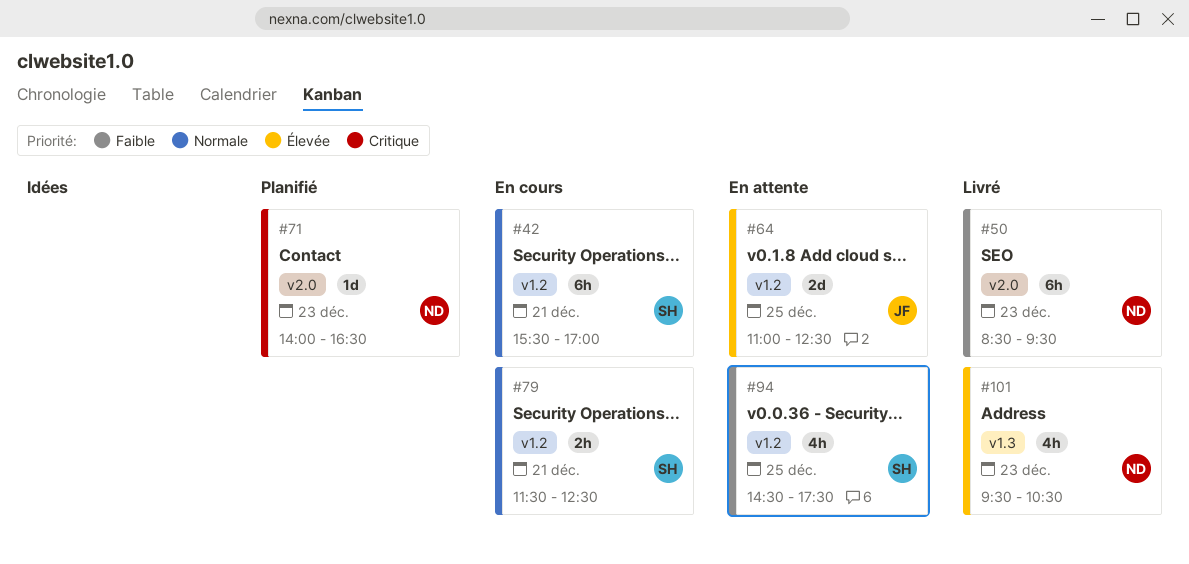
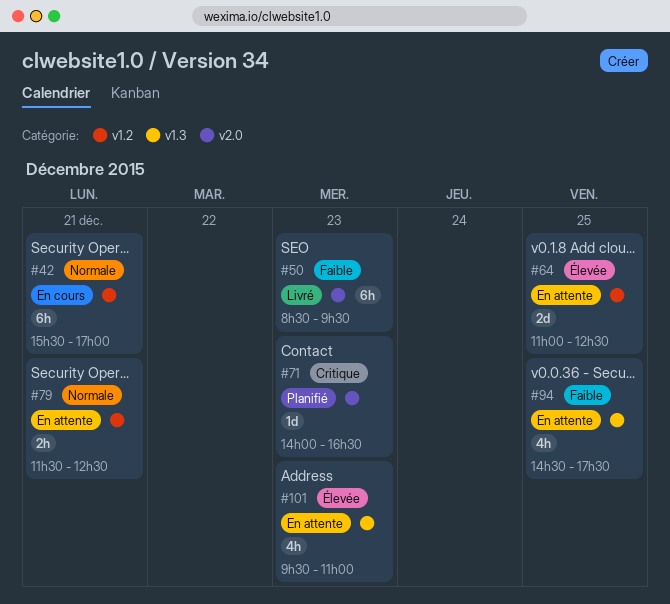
#79, status: En cours -> En attente
#94, label: v1.2 -> v1.3
#101, status: Livré -> En attente
#101, ends: 10:30 -> 11:00

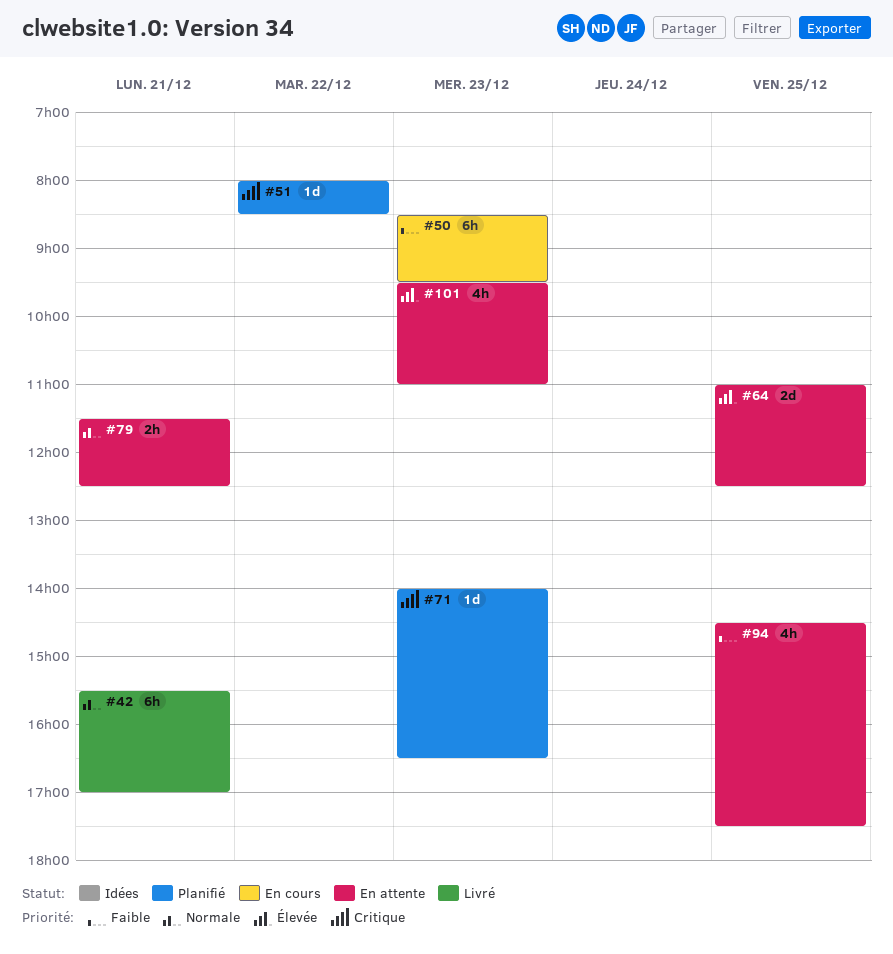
#42, status: En cours -> Livré
#50, status: Livré -> En cours
#51: none -> present

